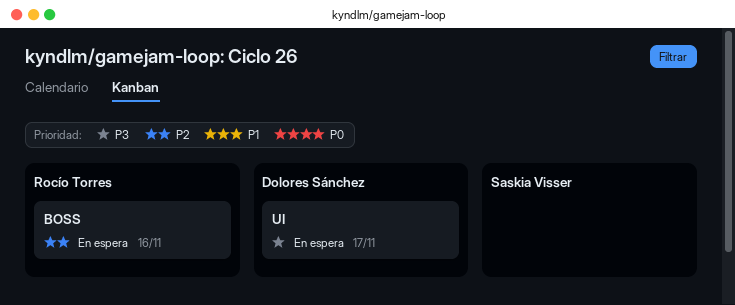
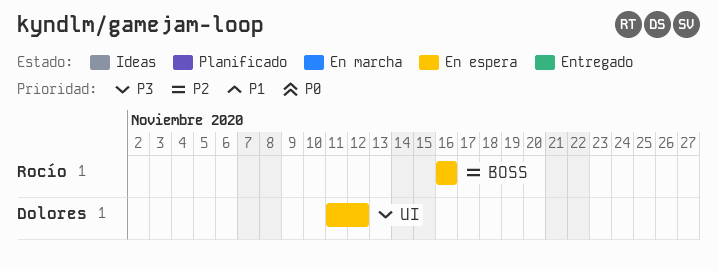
UI, due: Nov 17 -> Nov 12

